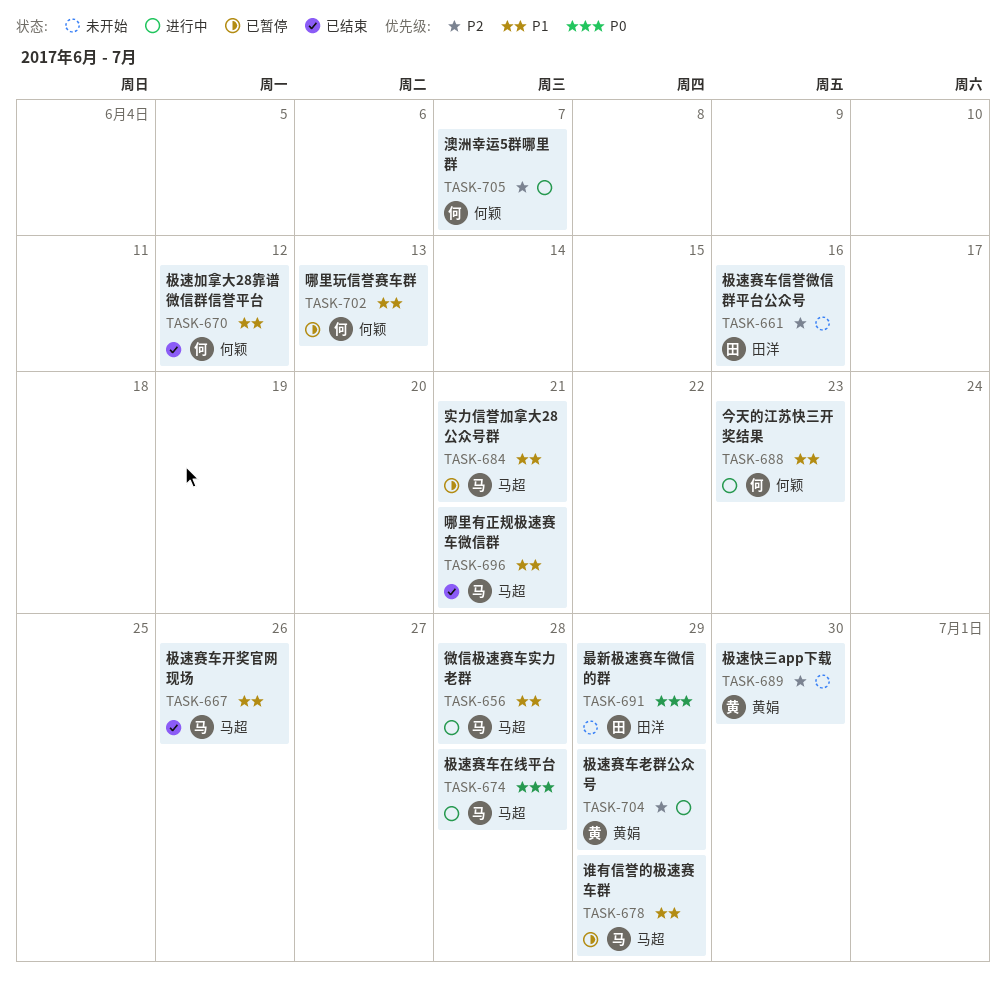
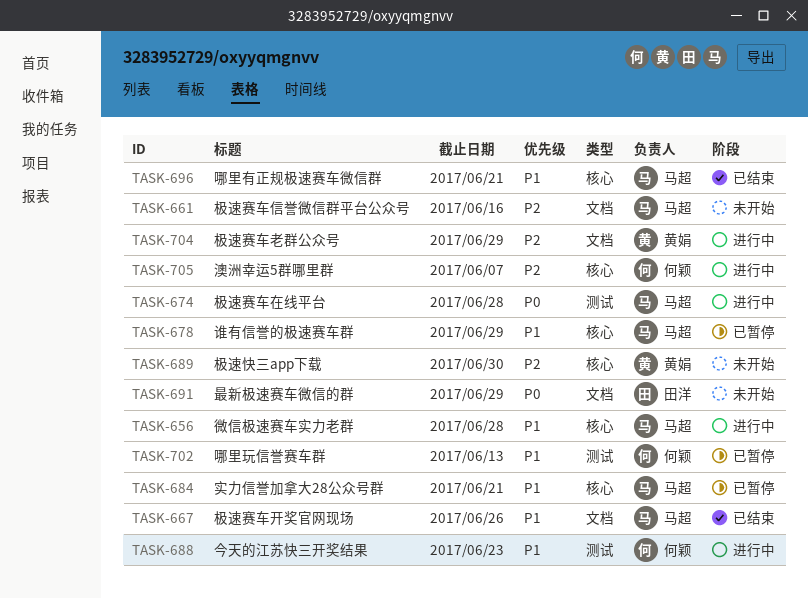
TASK-661, owner: 田洋 -> 马超
TASK-670: present -> none

